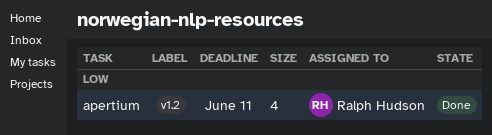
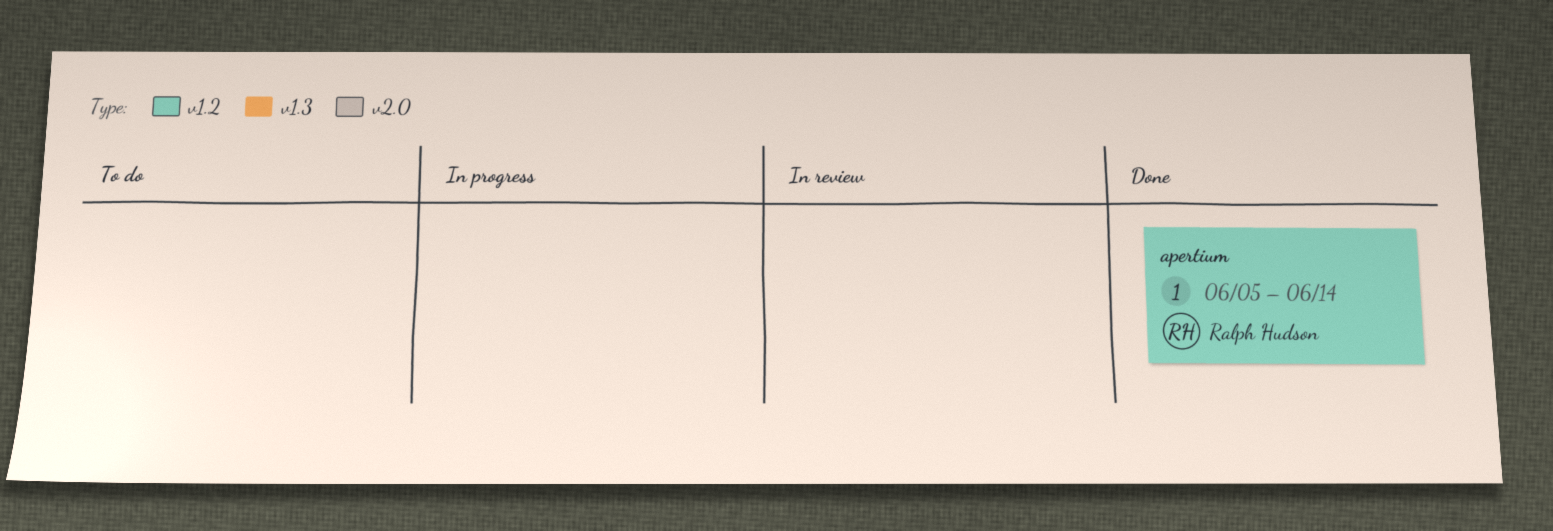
apertium, estimate: 4 -> 1
apertium, due: Jun 11 -> Jun 14

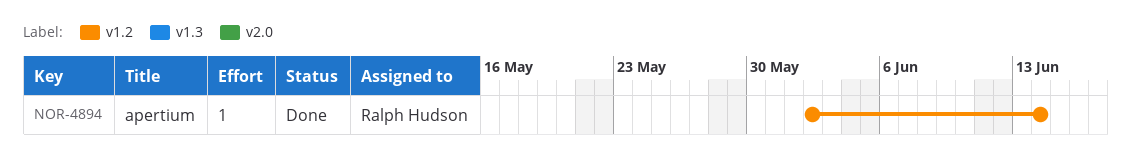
apertium, start: Jun 5 -> Jun 2

